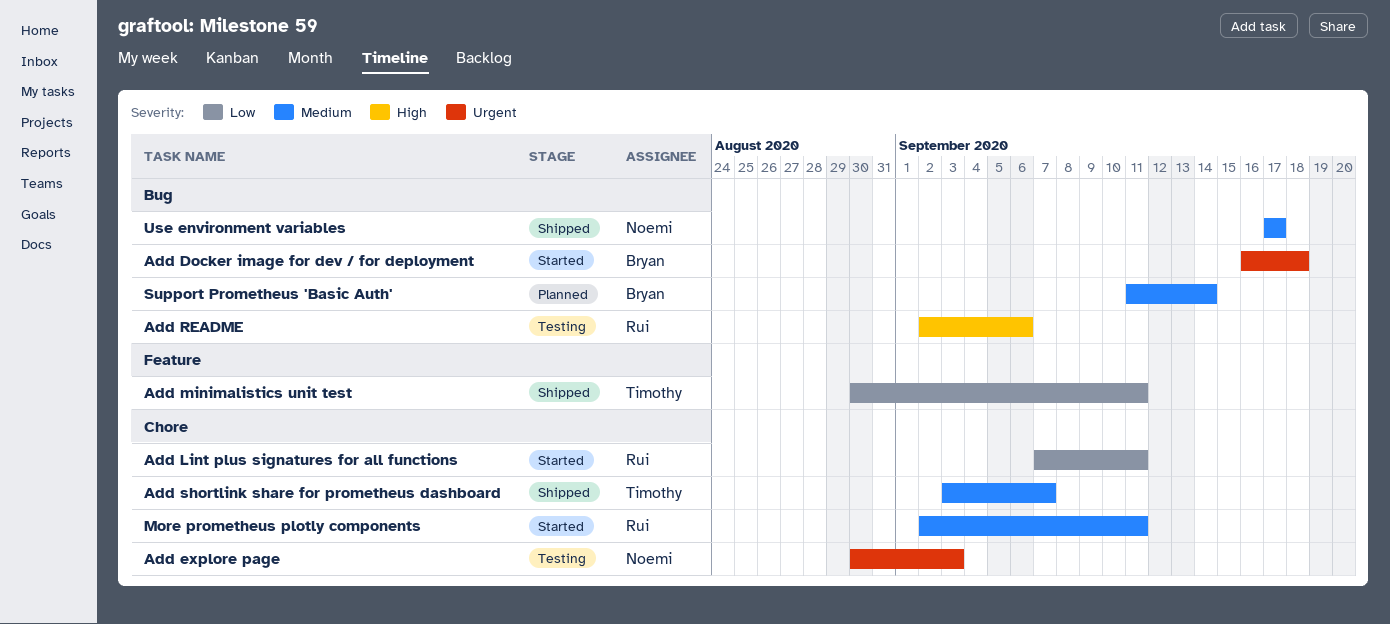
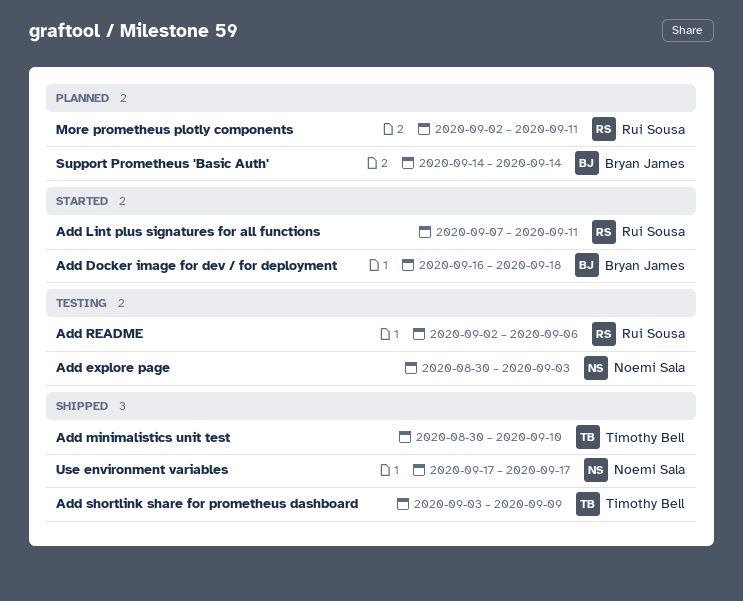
Add minimalistics unit test, due: Sep 11 -> Sep 10
Add shortlink share for prometheus dashboard, due: Sep 7 -> Sep 9
More prometheus plotly components, status: Started -> Planned
Support Prometheus 'Basic Auth', start: Sep 11 -> Sep 14

